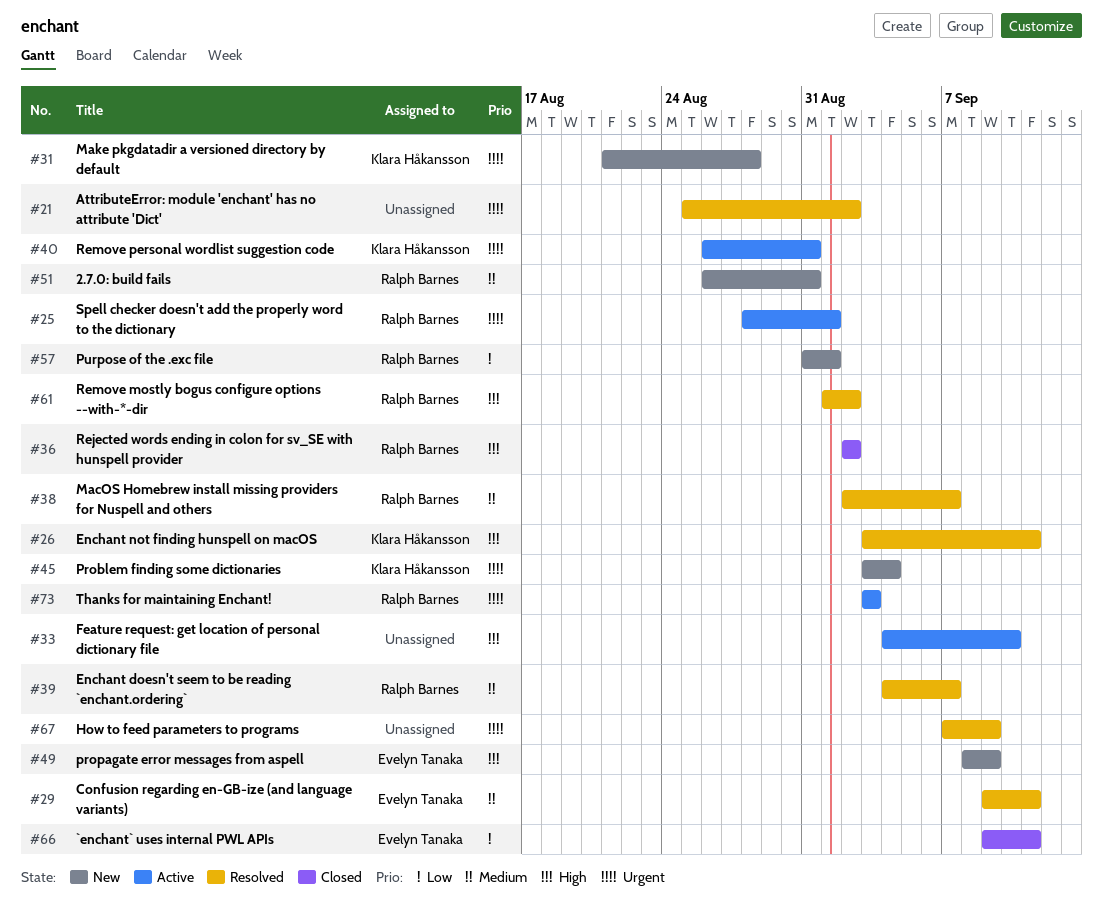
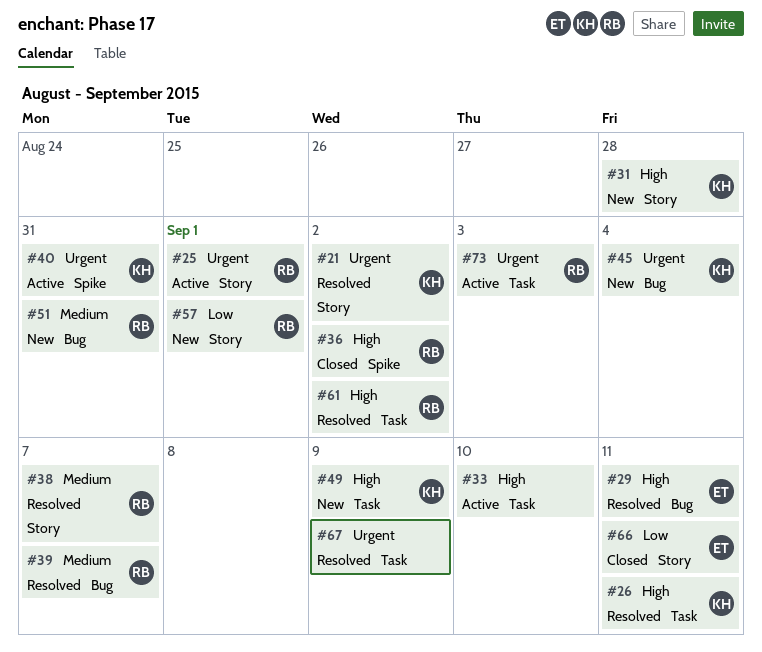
#21, owner: none -> Klara Håkansson
#29, priority: Medium -> High
#31, priority: Urgent -> High
#49, owner: Evelyn Tanaka -> Klara Håkansson

